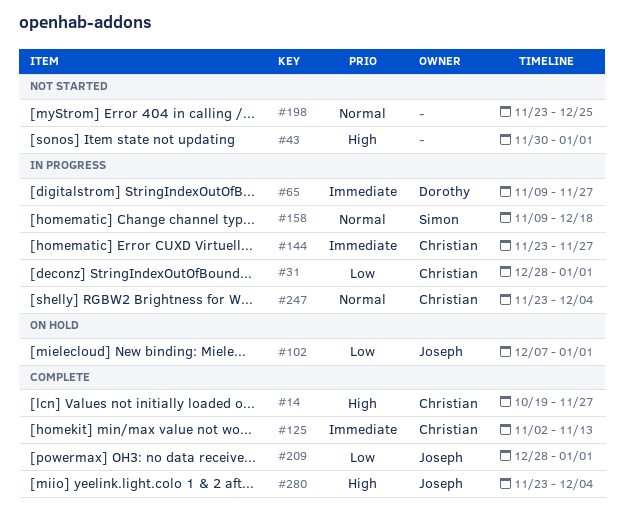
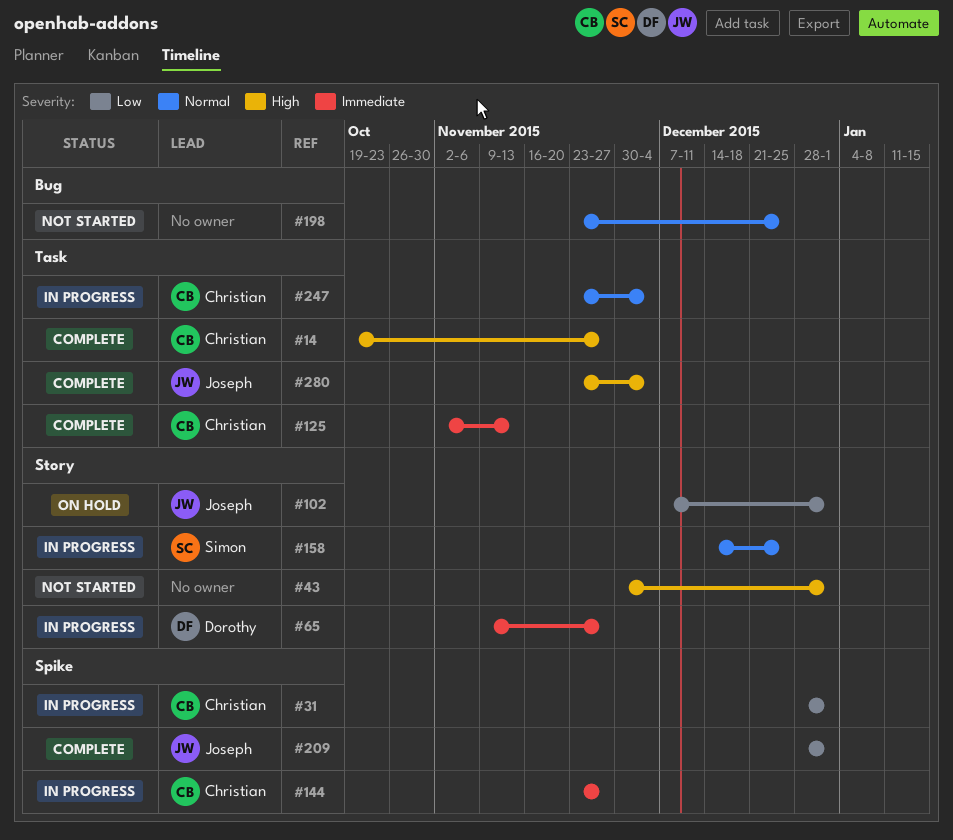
#158, start: Nov 9 -> Dec 14
#158, due: Dec 18 -> Dec 25

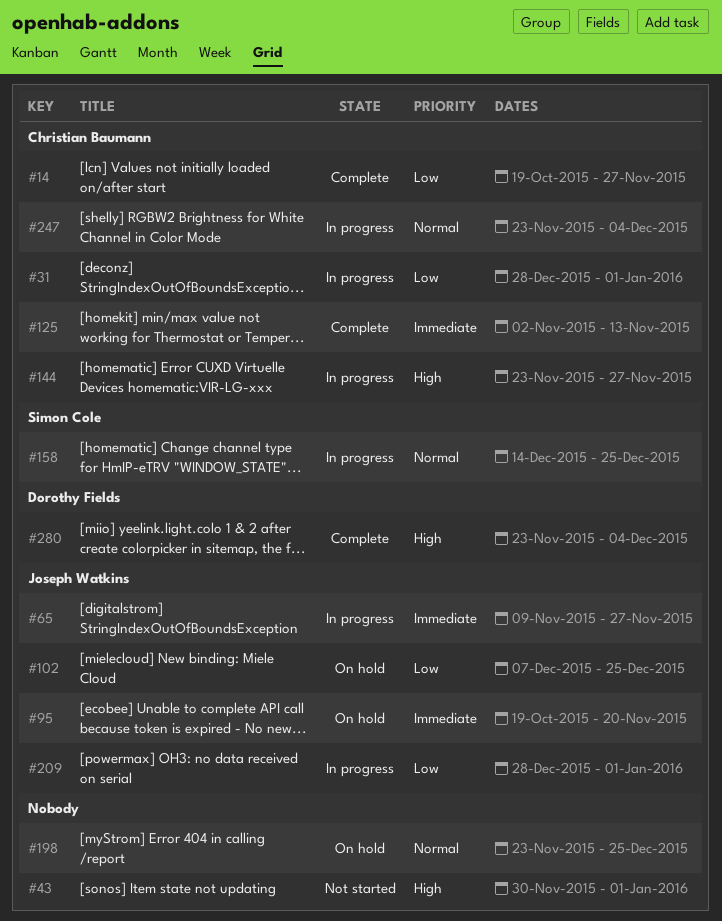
#14, priority: High -> Low
#65, owner: Dorothy Fields -> Joseph Watkins
#95: none -> present
#102, due: Jan 1 -> Dec 25
#144, priority: Immediate -> High
#198, status: Not started -> On hold
#209, status: Complete -> In progress
#280, owner: Joseph Watkins -> Dorothy Fields

